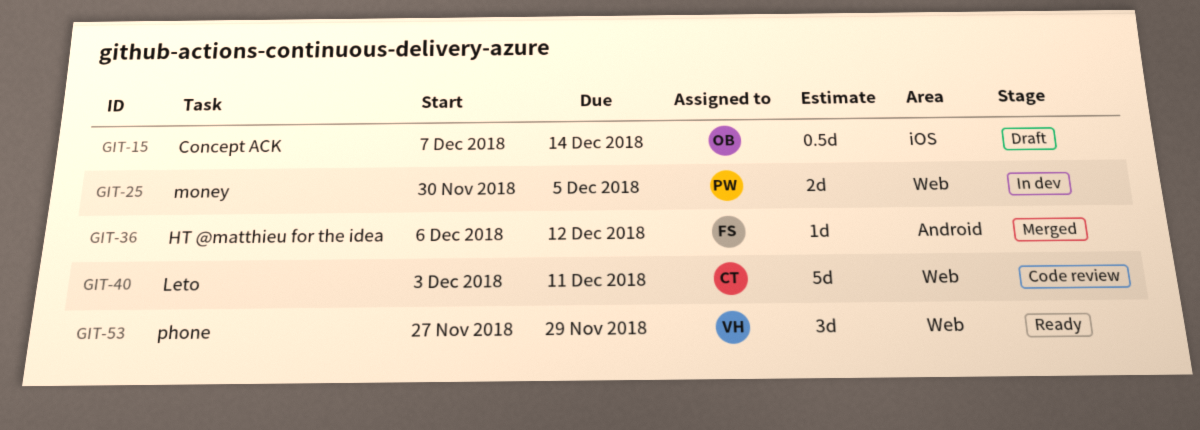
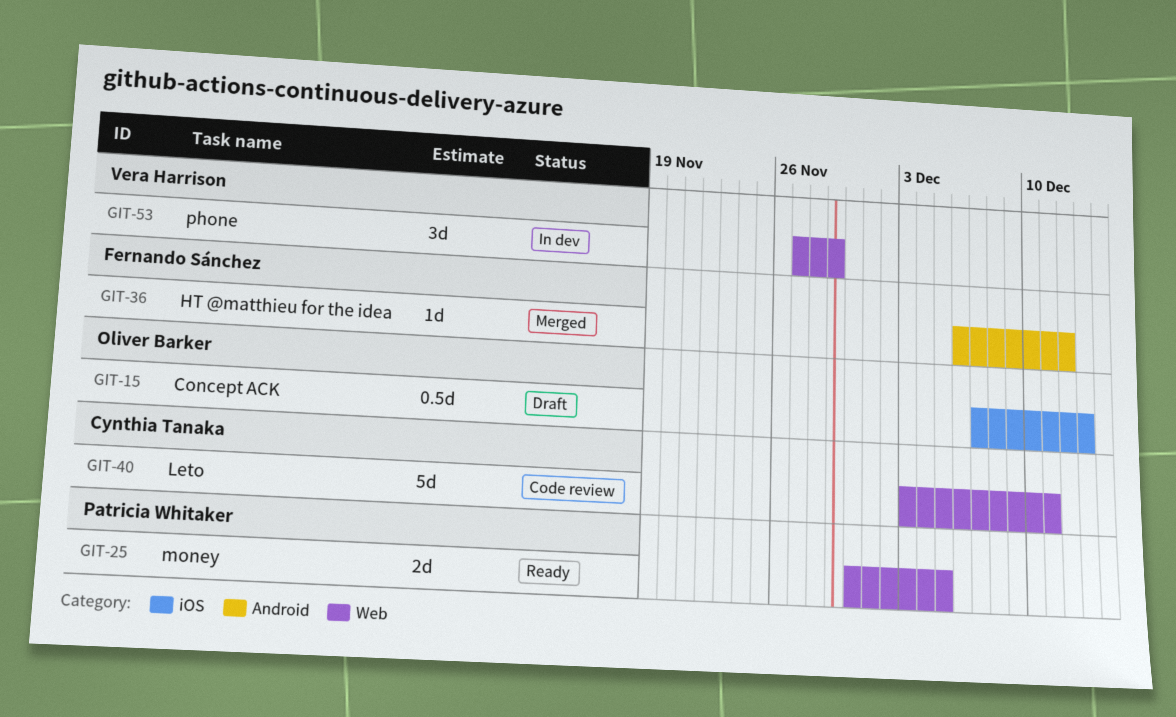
GIT-15, due: Dec 14 -> Dec 13
GIT-25, status: In dev -> Ready
GIT-53, status: Ready -> In dev

